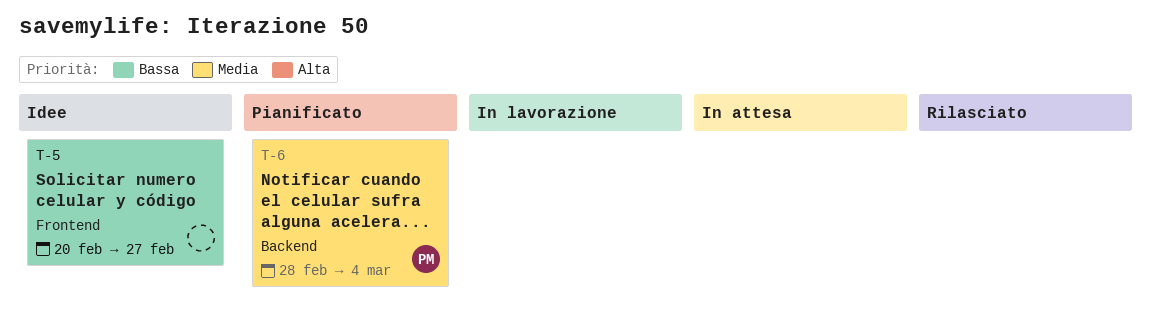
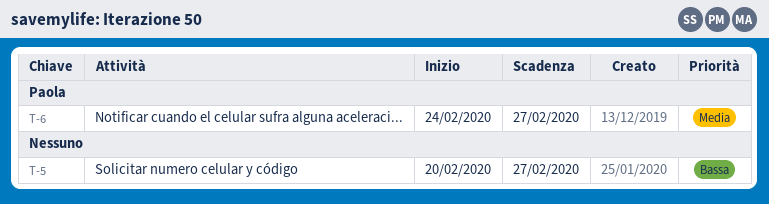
T-6, start: Feb 28 -> Feb 24
T-6, due: Mar 4 -> Feb 27

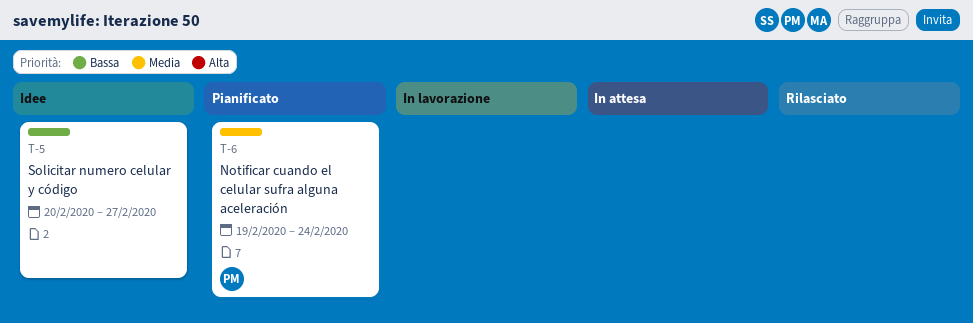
T-6, start: Feb 24 -> Feb 19
T-6, due: Feb 27 -> Feb 24

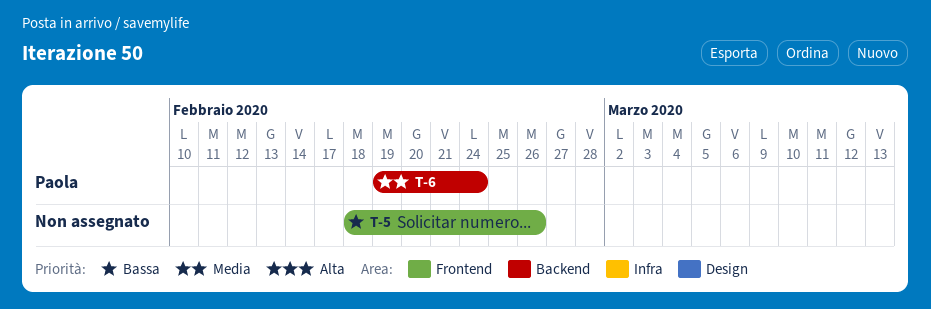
T-5, start: Feb 20 -> Feb 18
T-5, due: Feb 27 -> Feb 26

